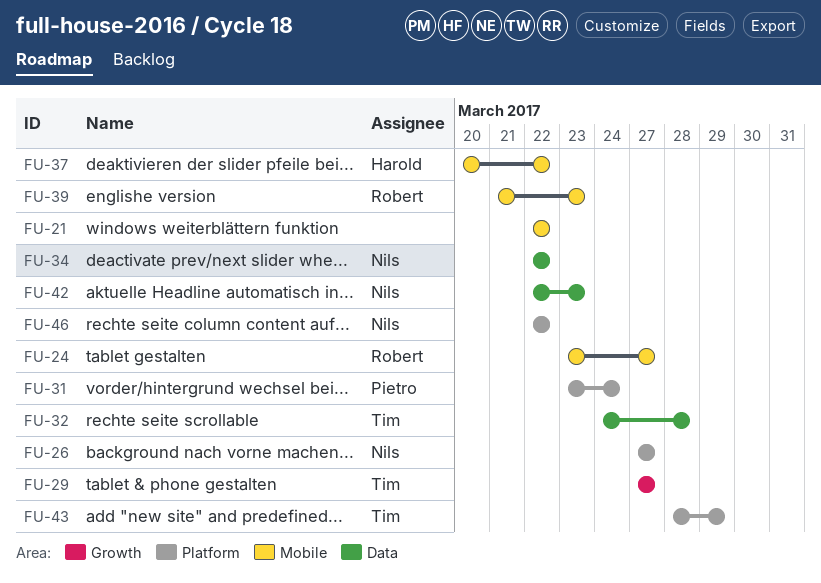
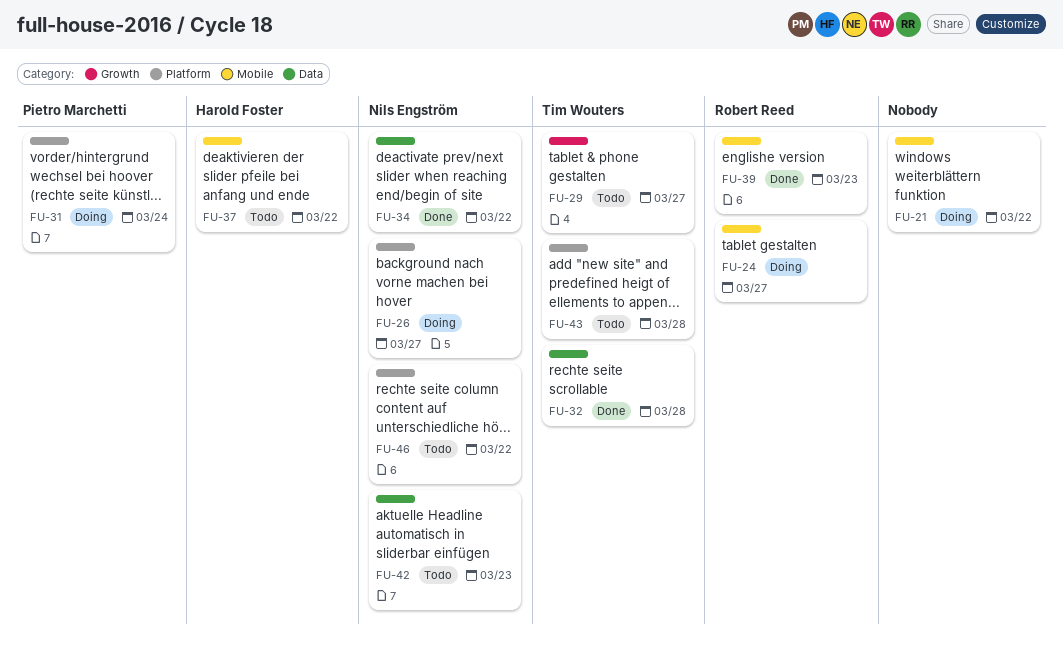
FU-43, due: Mar 29 -> Mar 28

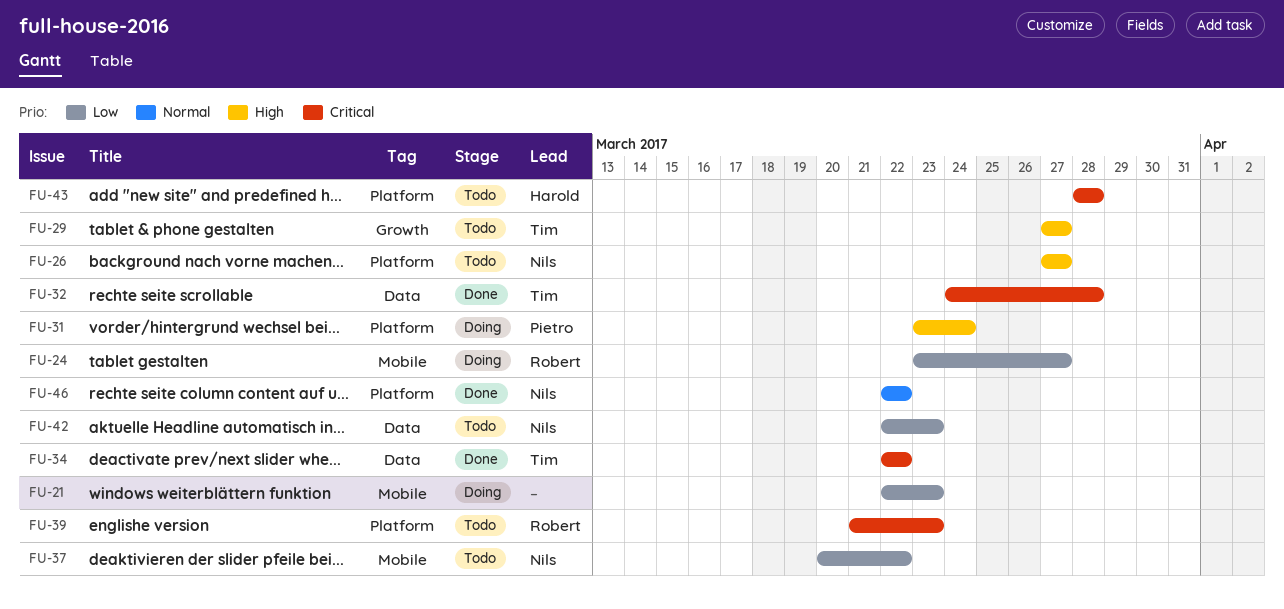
FU-21, due: Mar 22 -> Mar 23
FU-26, status: Doing -> Todo
FU-34, owner: Nils Engström -> Tim Wouters
FU-37, owner: Harold Foster -> Nils Engström
FU-39, status: Done -> Todo
FU-39, label: Mobile -> Platform
FU-43, owner: Tim Wouters -> Harold Foster
FU-46, status: Todo -> Done

